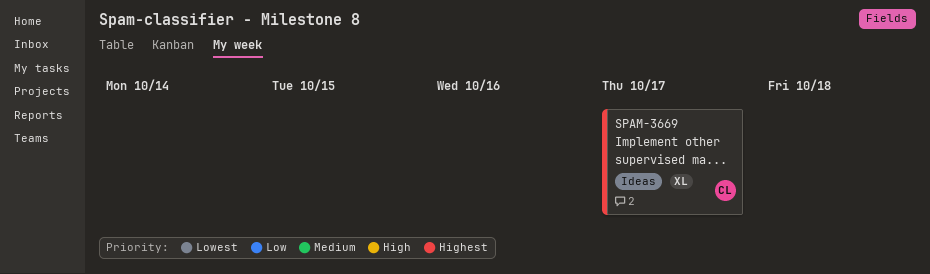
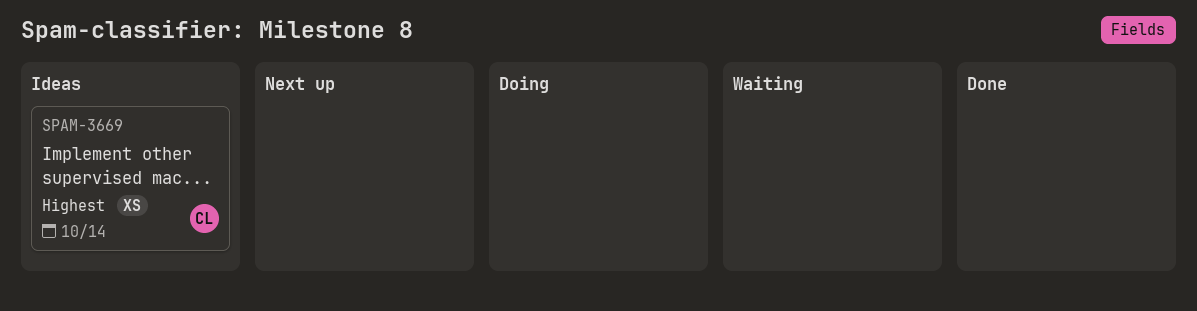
SPAM-3669, estimate: XL -> XS
SPAM-3669, due: Oct 17 -> Oct 14

